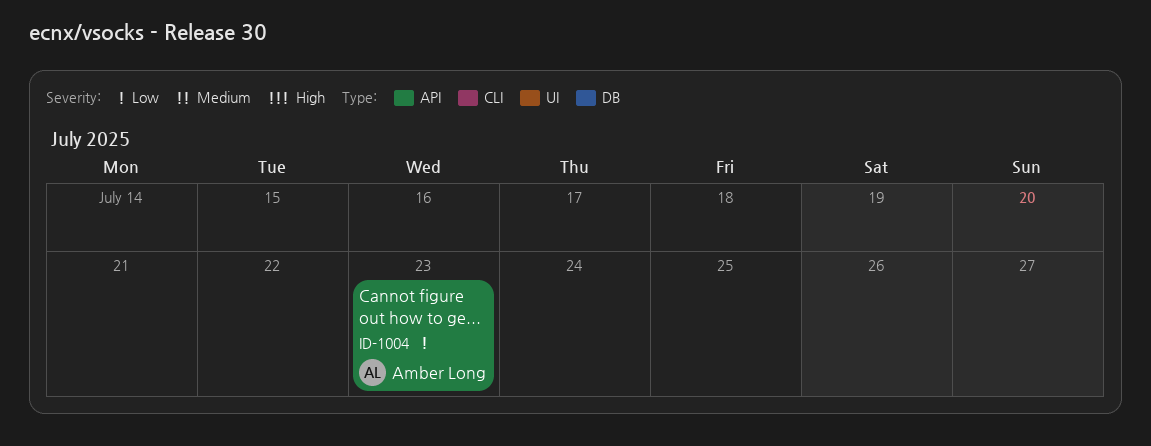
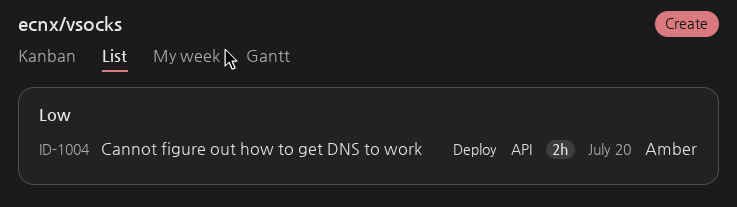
ID-1004, due: Jul 23 -> Jul 20

